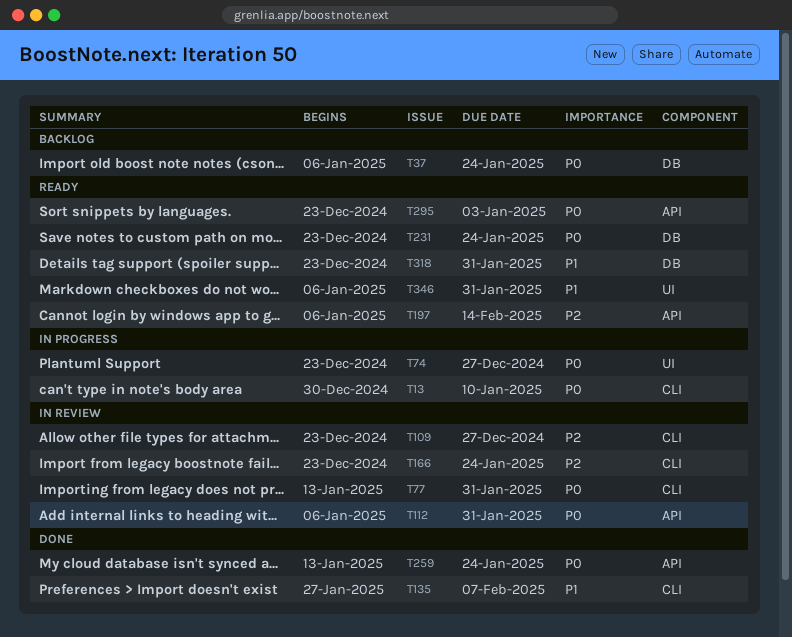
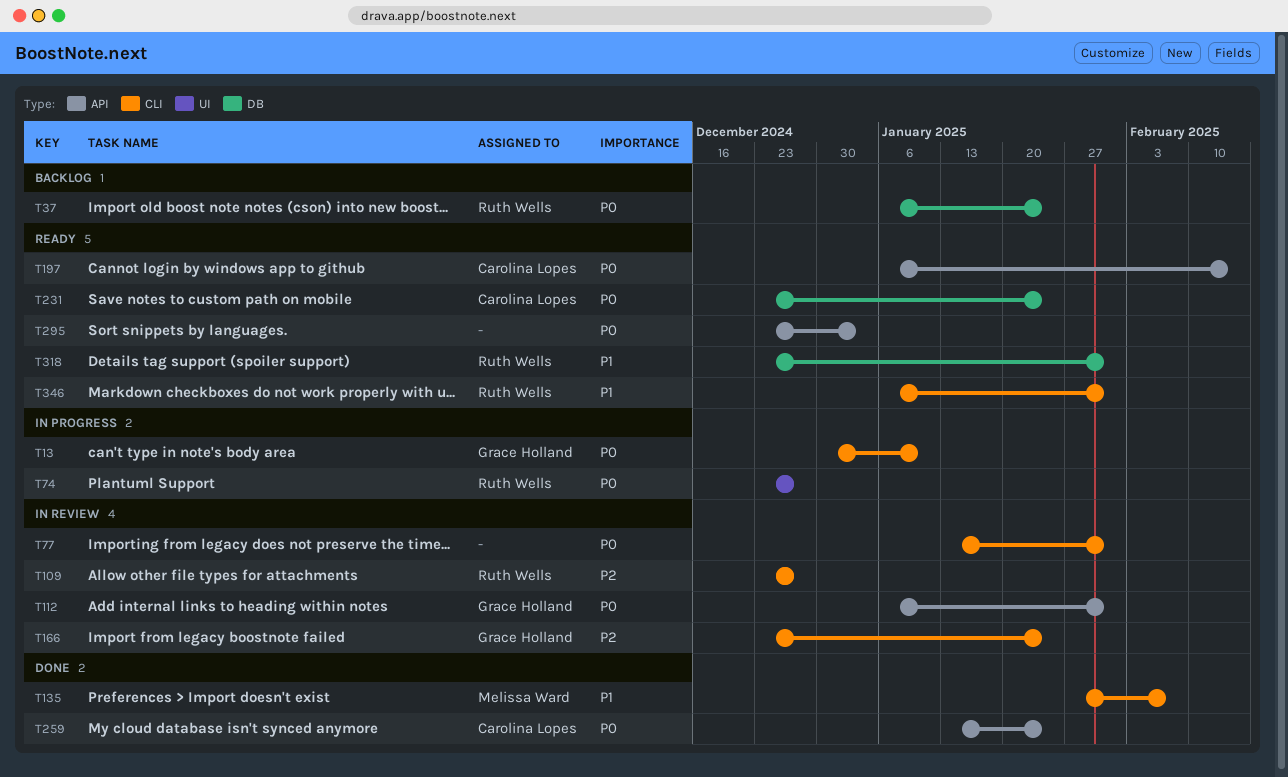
T197, priority: P2 -> P0
T346, label: UI -> CLI

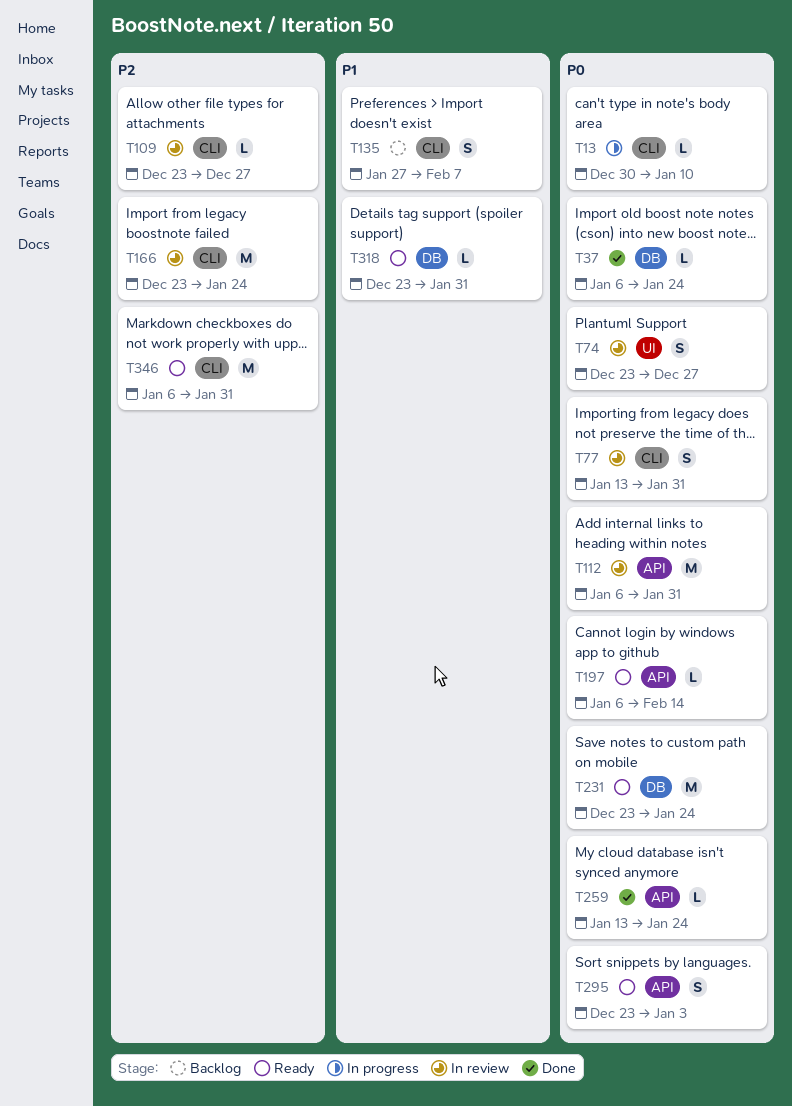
T37, status: Backlog -> Done
T74, status: In progress -> In review
T135, status: Done -> Backlog
T346, priority: P1 -> P2

